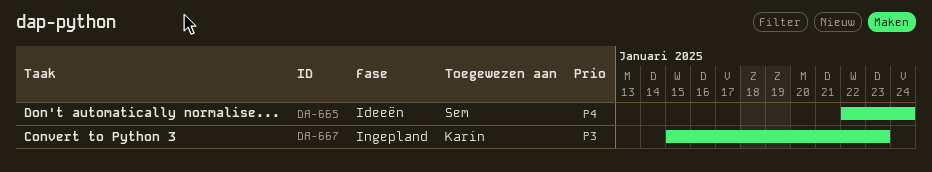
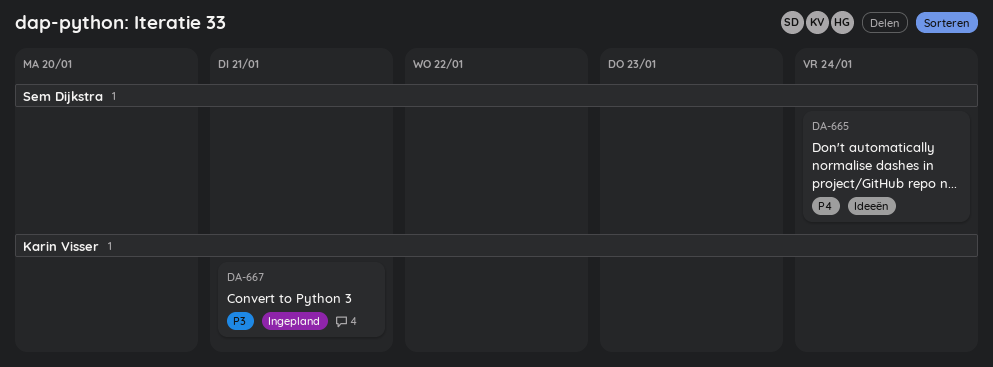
DA-667, due: Jan 23 -> Jan 21

